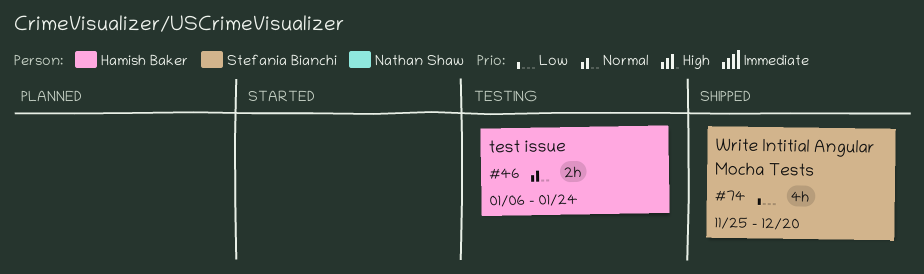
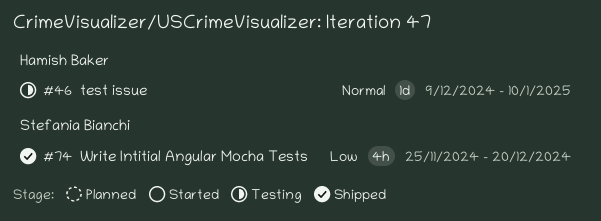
#46, estimate: 2h -> 1d
#46, start: Jan 6 -> Dec 9
#46, due: Jan 24 -> Jan 10

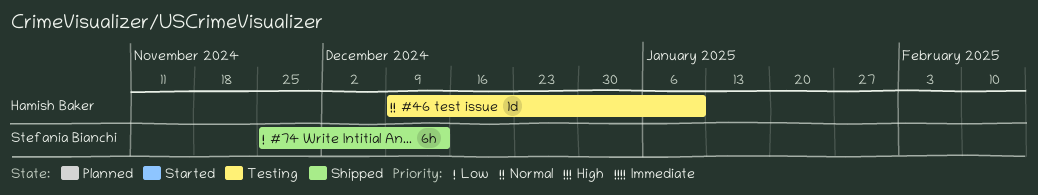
#74, estimate: 4h -> 6h
#74, due: Dec 20 -> Dec 13

